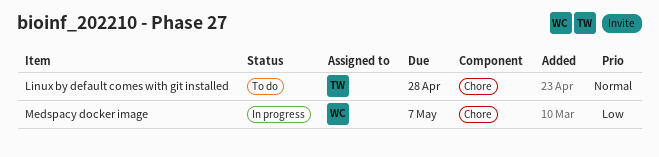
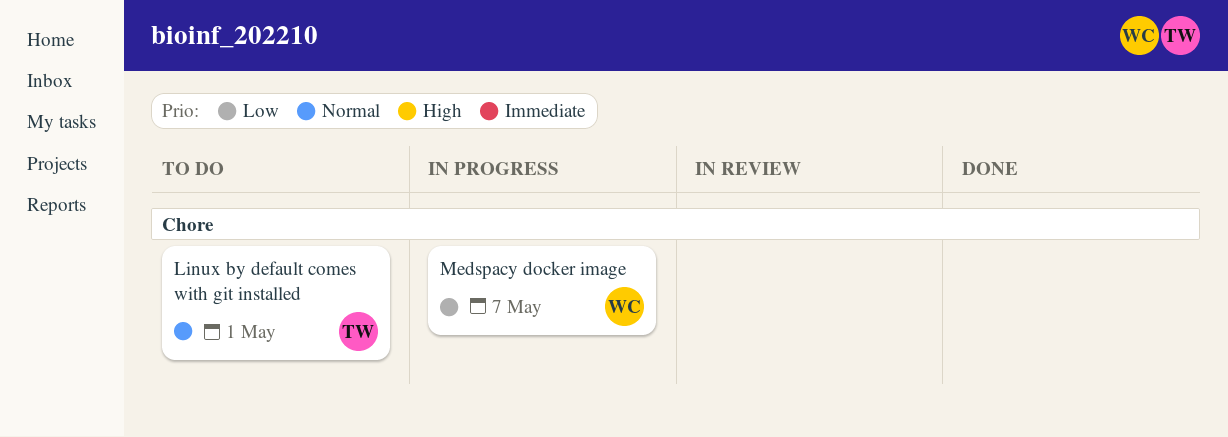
Linux by default comes with git installed, due: Apr 28 -> May 1

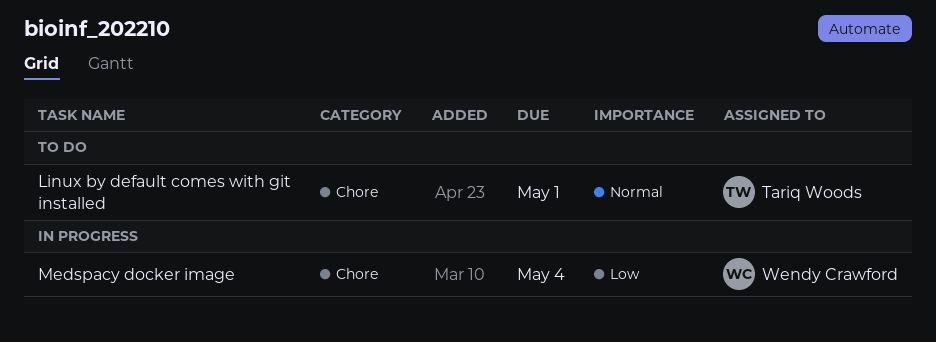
Medspacy docker image, due: May 7 -> May 4

